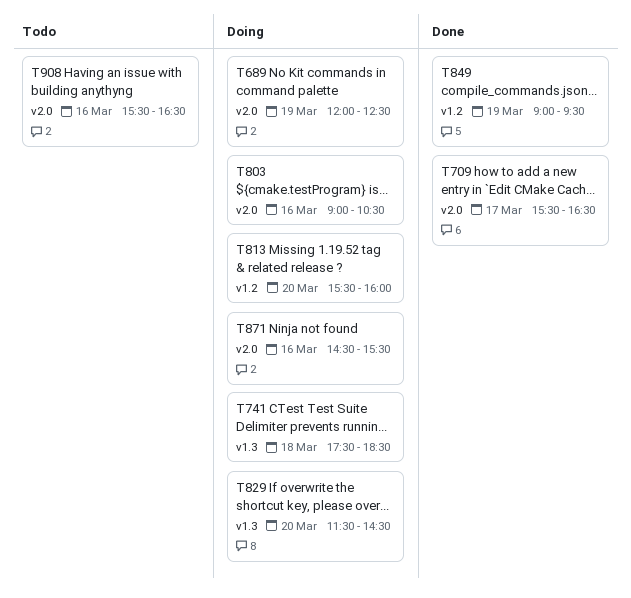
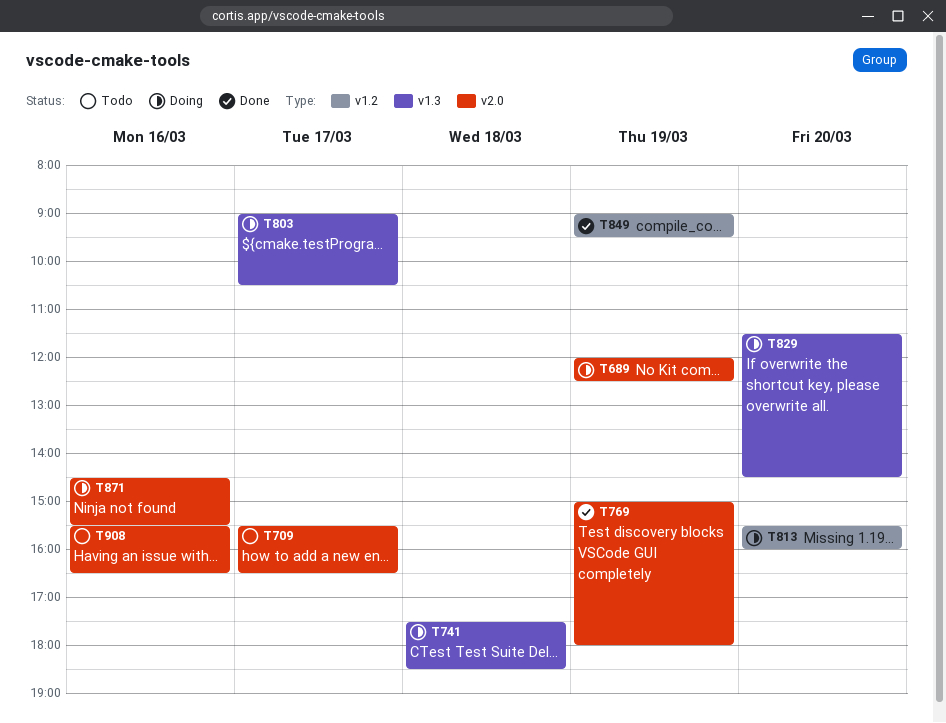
T709, status: Done -> Todo
T769: none -> present
T803, label: v2.0 -> v1.3
T803, day: Mar 16 -> Mar 17

